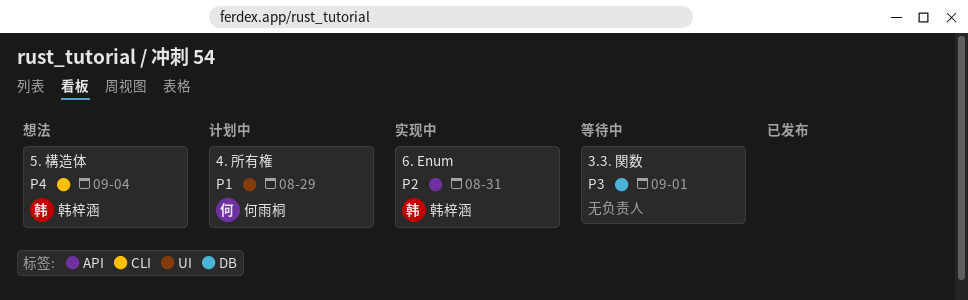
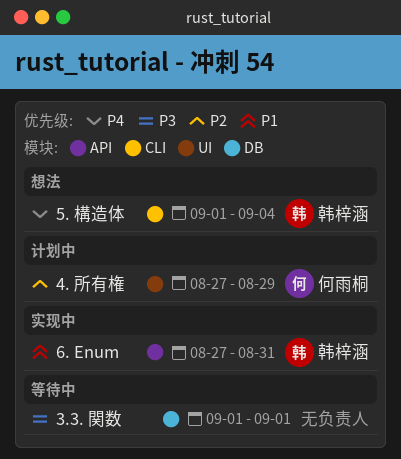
4. 所有権, priority: P1 -> P2
6. Enum, priority: P2 -> P1

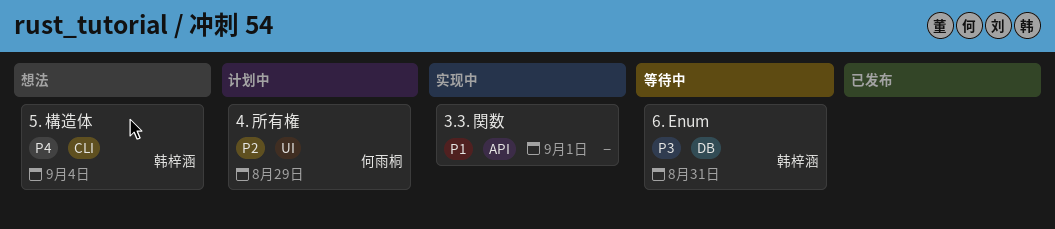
3.3. 関数, status: 等待中 -> 实现中
3.3. 関数, priority: P3 -> P1
3.3. 関数, label: DB -> API
6. Enum, status: 实现中 -> 等待中
6. Enum, priority: P1 -> P3
6. Enum, label: API -> DB

